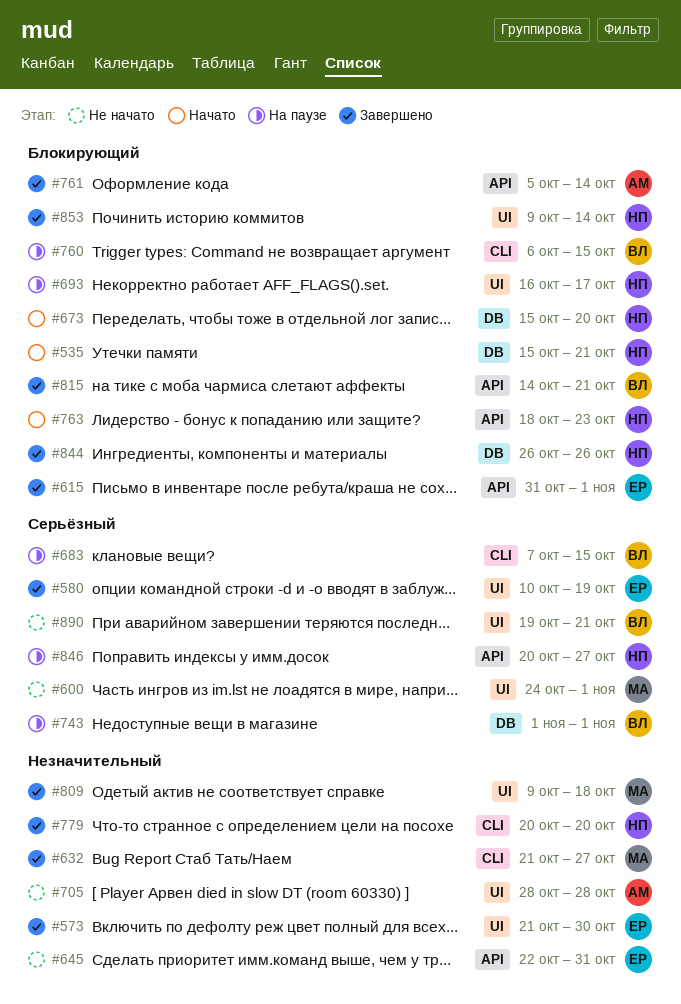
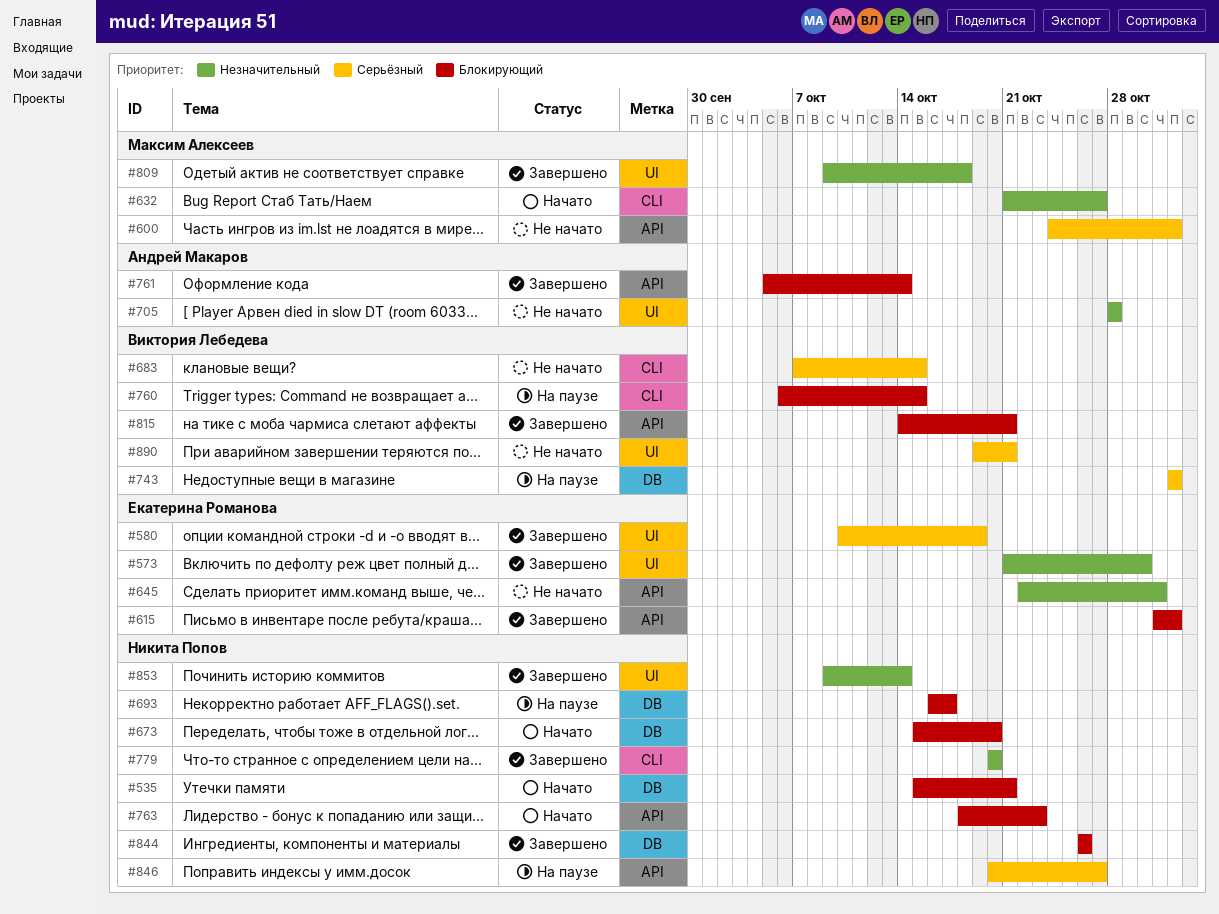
#600, label: UI -> API
#632, status: Завершено -> Начато
#683, status: На паузе -> Не начато
#693, label: UI -> DB
#853, priority: Блокирующий -> Незначительный

